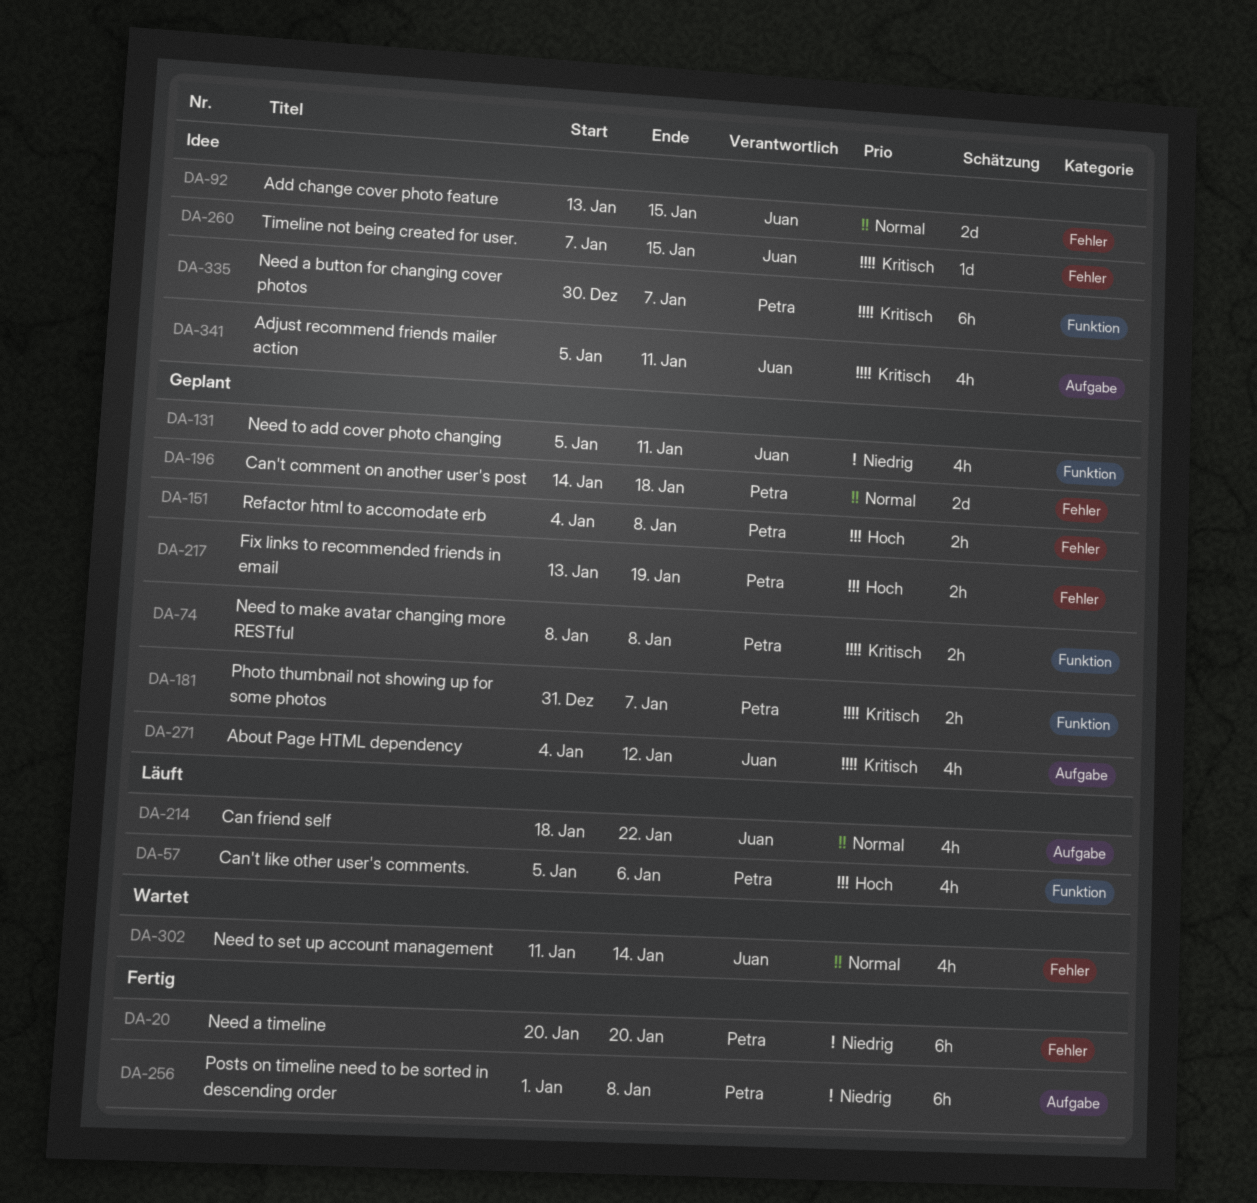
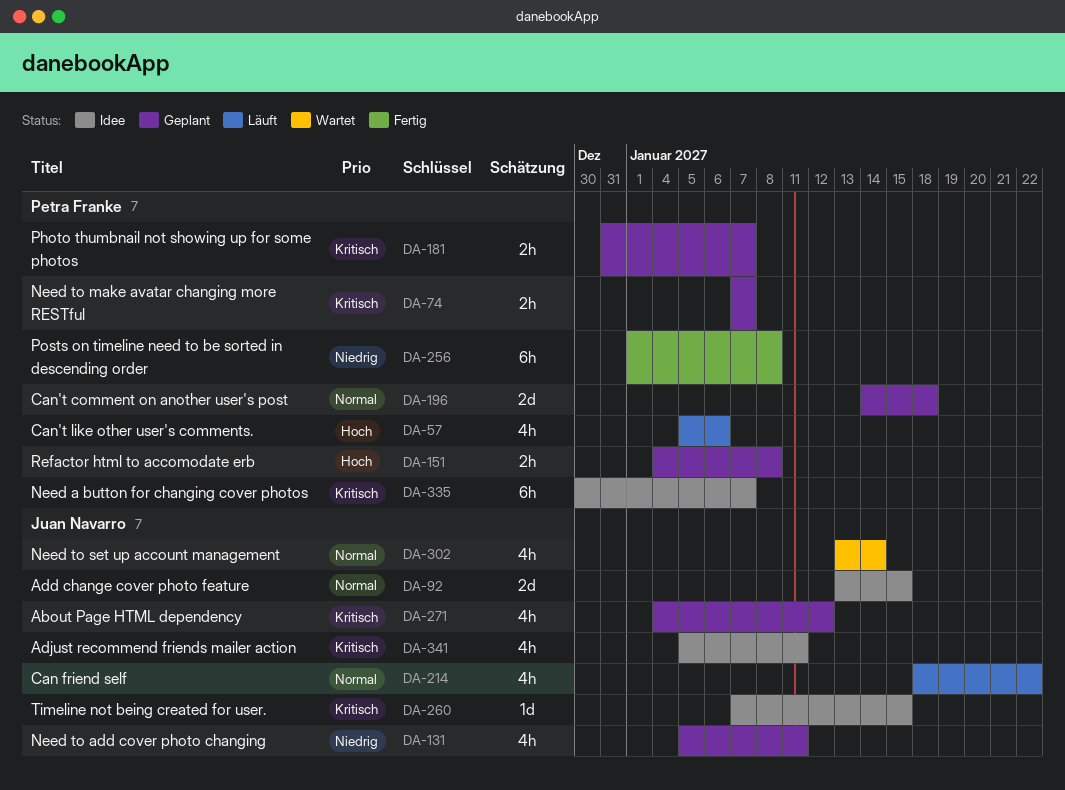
DA-20: present -> none
DA-74, start: Jan 8 -> Jan 7
DA-74, due: Jan 8 -> Jan 7
DA-217: present -> none
DA-302, start: Jan 11 -> Jan 13

